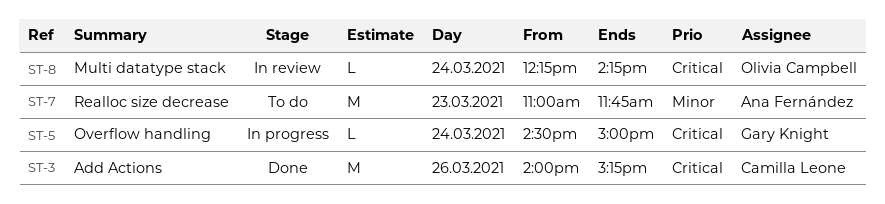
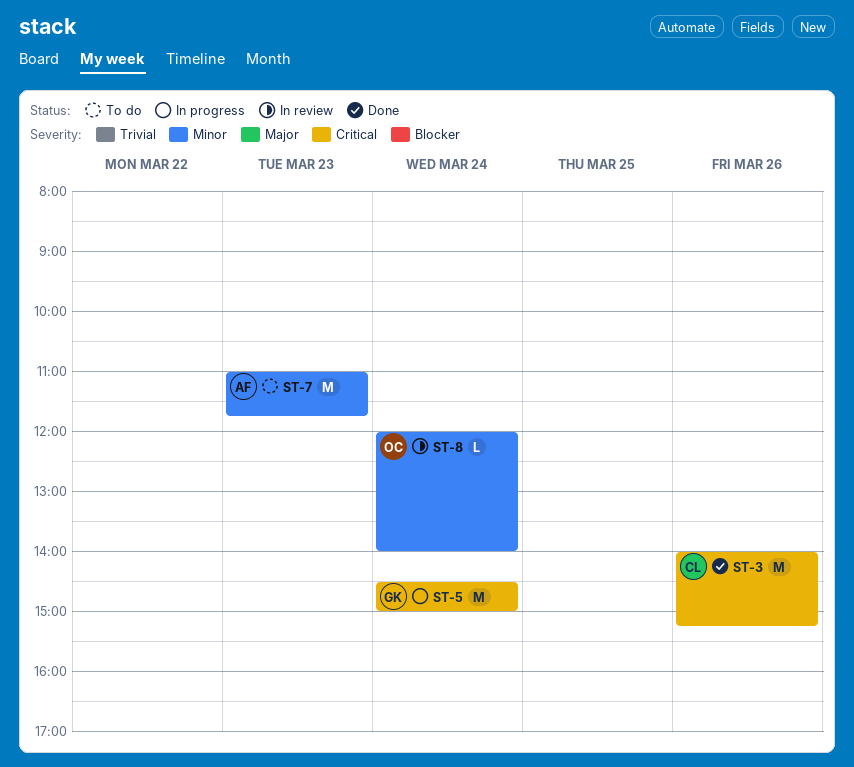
ST-5, estimate: L -> M
ST-8, priority: Critical -> Minor
ST-8, begins: 12:15 -> 12:00
ST-8, ends: 14:15 -> 14:00

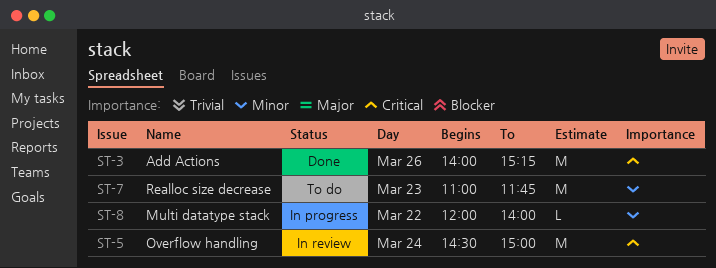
ST-5, status: In progress -> In review
ST-8, status: In review -> In progress
ST-8, day: Mar 24 -> Mar 22

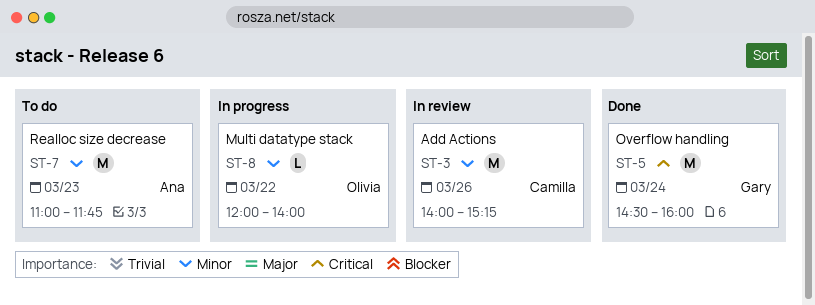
ST-3, status: Done -> In review
ST-3, priority: Critical -> Minor
ST-5, status: In review -> Done
ST-5, ends: 15:00 -> 16:00

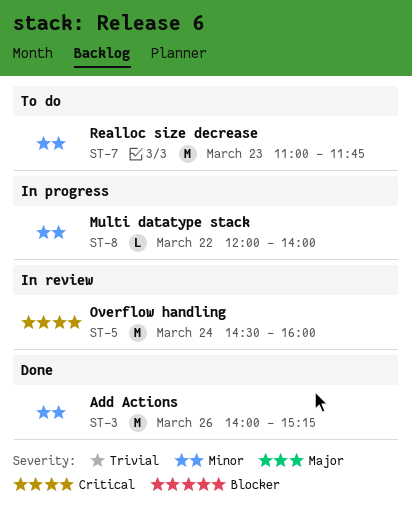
ST-3, status: In review -> Done
ST-5, status: Done -> In review

